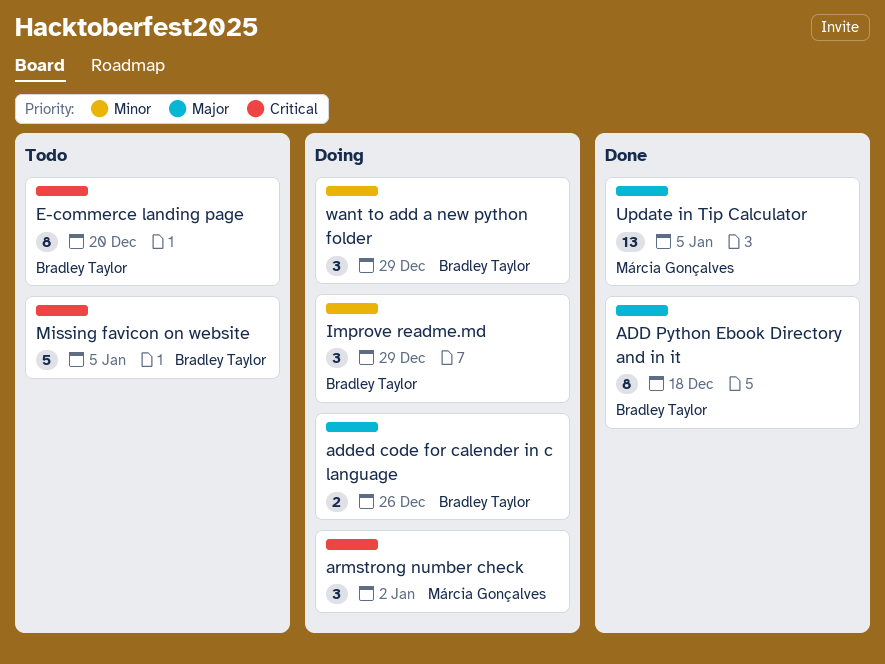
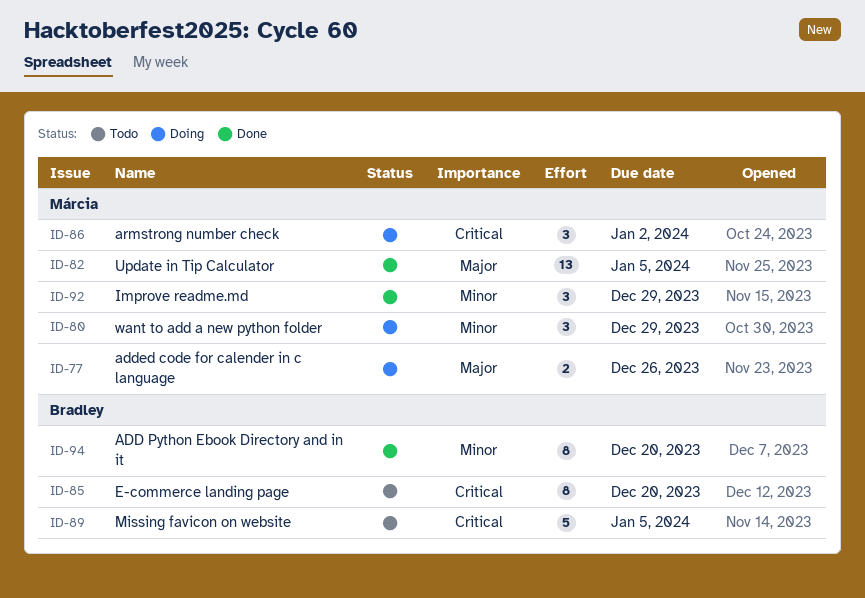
ADD Python Ebook Directory and in it, priority: Major -> Minor
ADD Python Ebook Directory and in it, due: Dec 18 -> Dec 20
added code for calender in c language, owner: Bradley Taylor -> Márcia Gonçalves
Improve readme.md, status: Doing -> Done
Improve readme.md, owner: Bradley Taylor -> Márcia Gonçalves
want to add a new python folder, owner: Bradley Taylor -> Márcia Gonçalves

